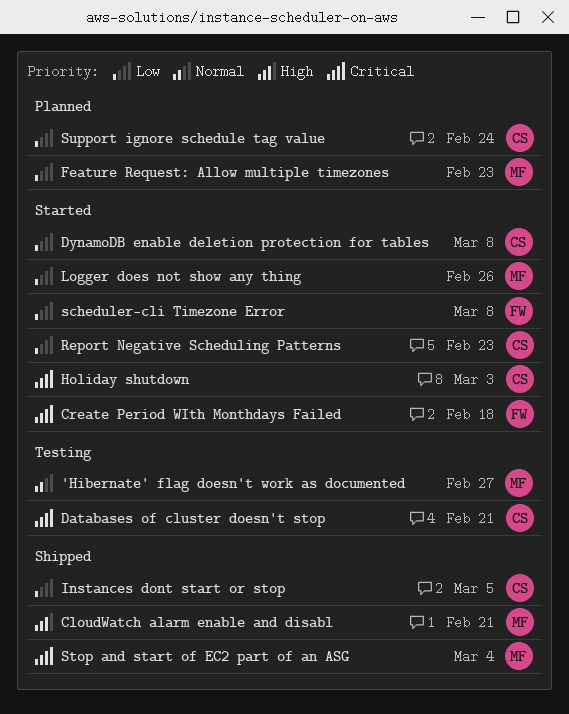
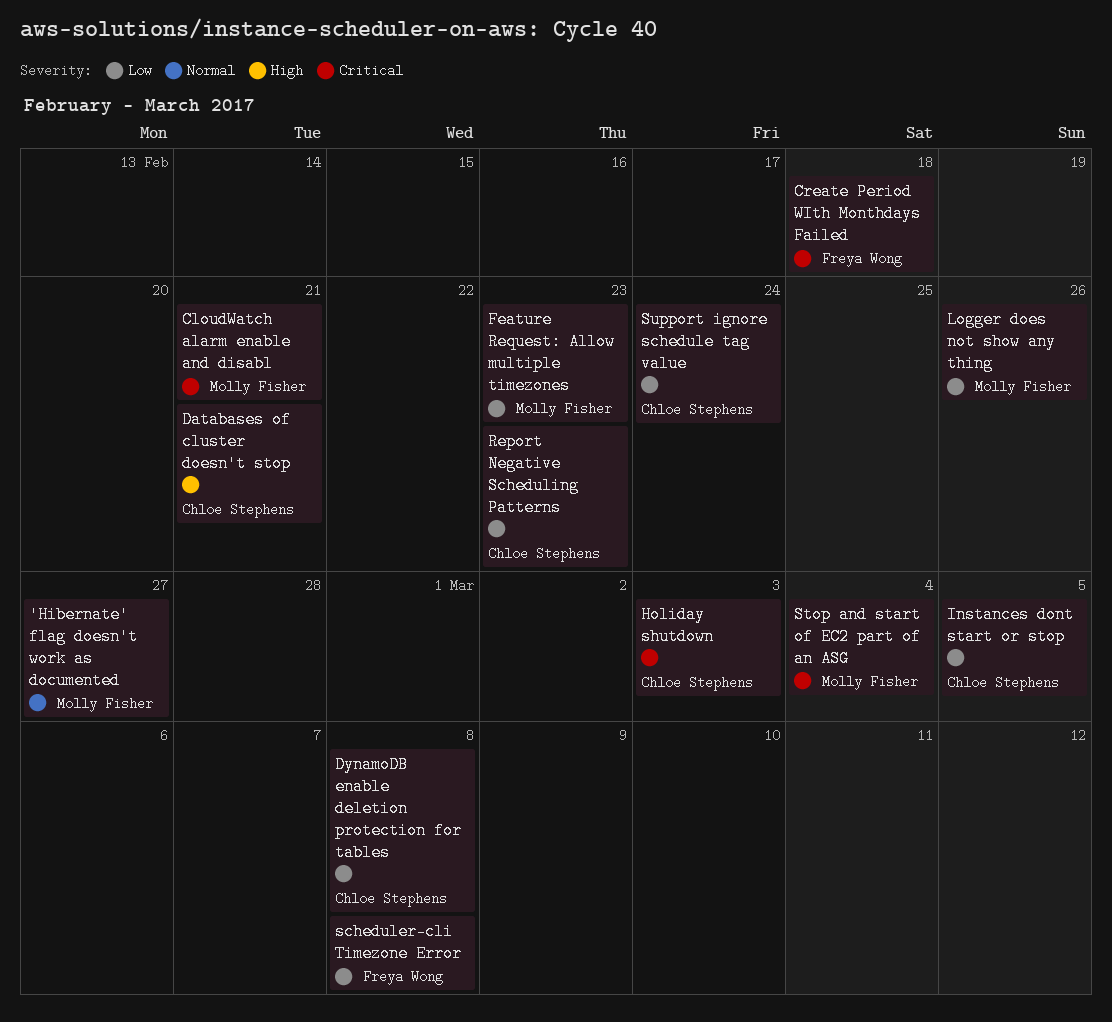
CloudWatch alarm enable and disabl, priority: High -> Critical
Databases of cluster doesn't stop, priority: Critical -> High

